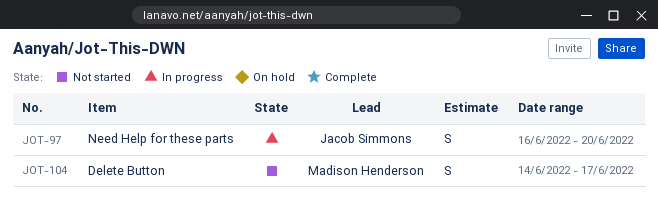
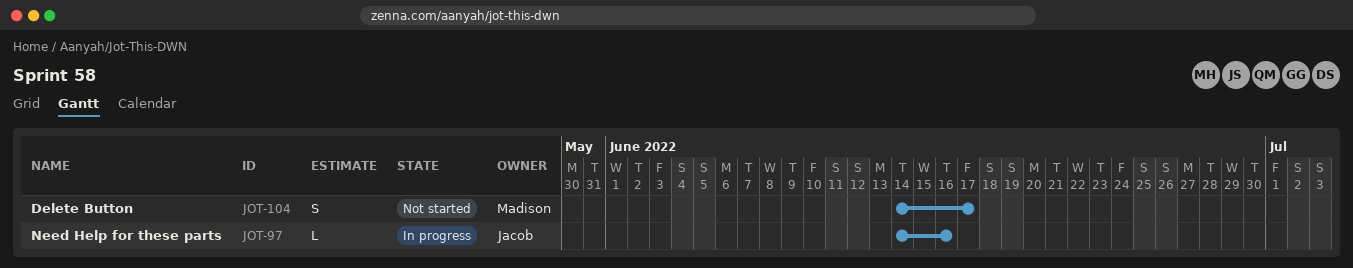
JOT-97, estimate: S -> L
JOT-97, start: Jun 16 -> Jun 14
JOT-97, due: Jun 20 -> Jun 16

